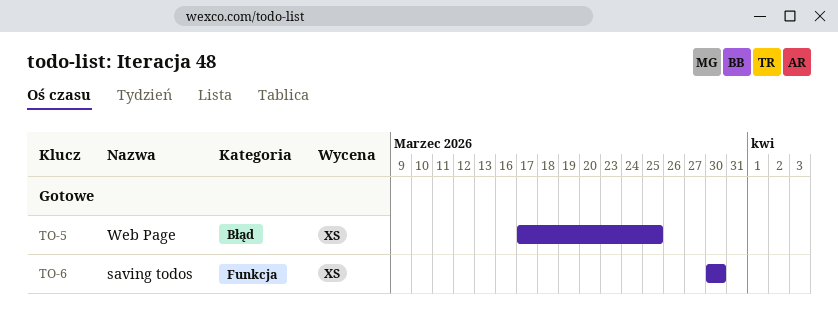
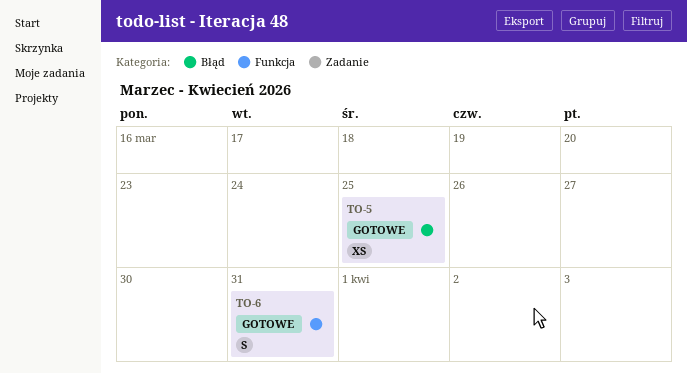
TO-6, estimate: XS -> S
TO-6, due: Mar 30 -> Mar 31

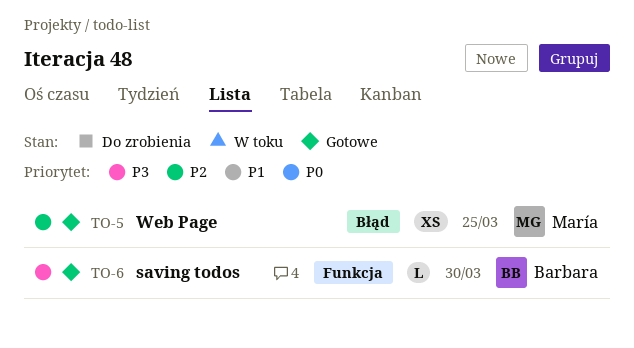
TO-6, estimate: S -> L
TO-6, due: Mar 31 -> Mar 30

